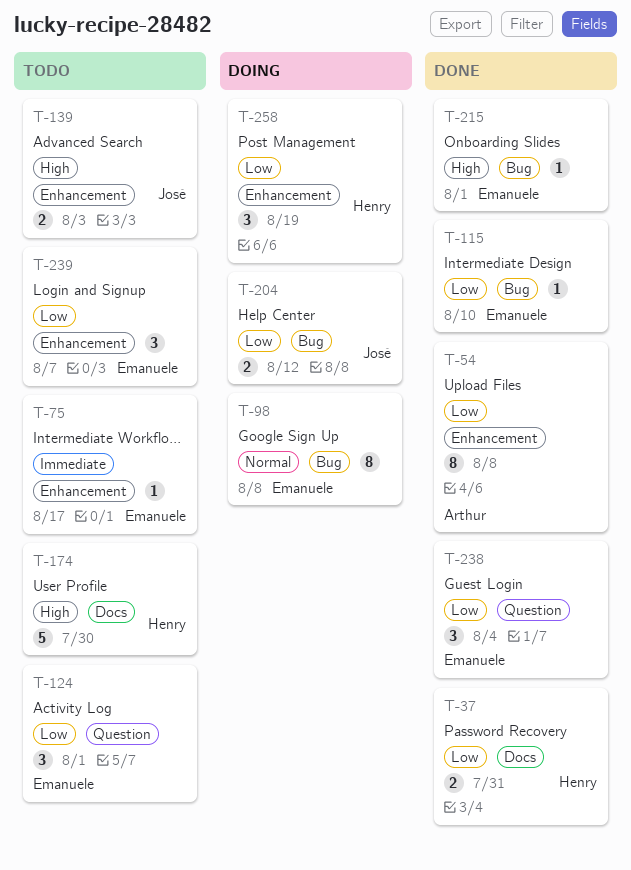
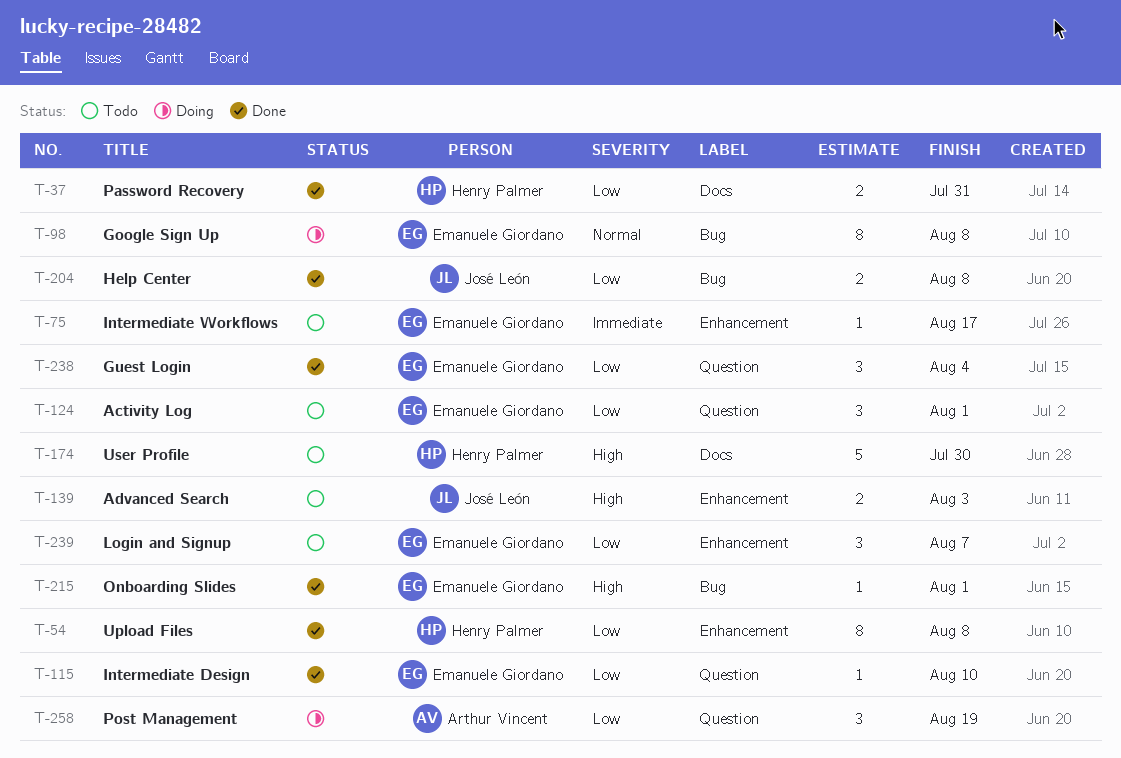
T-54, owner: Arthur Vincent -> Henry Palmer
T-115, label: Bug -> Question
T-204, status: Doing -> Done
T-204, due: Aug 12 -> Aug 8
T-258, owner: Henry Palmer -> Arthur Vincent
T-258, label: Enhancement -> Question

